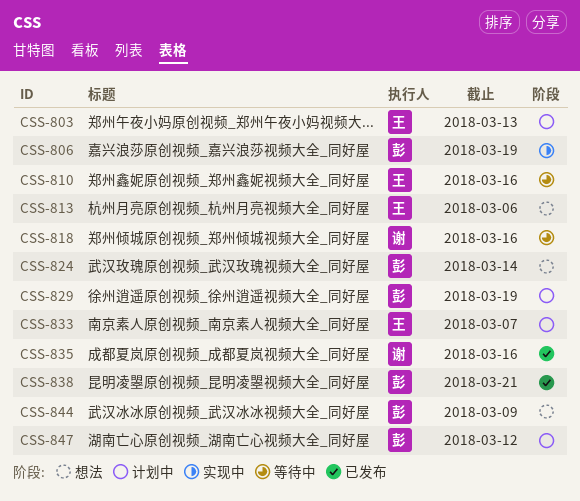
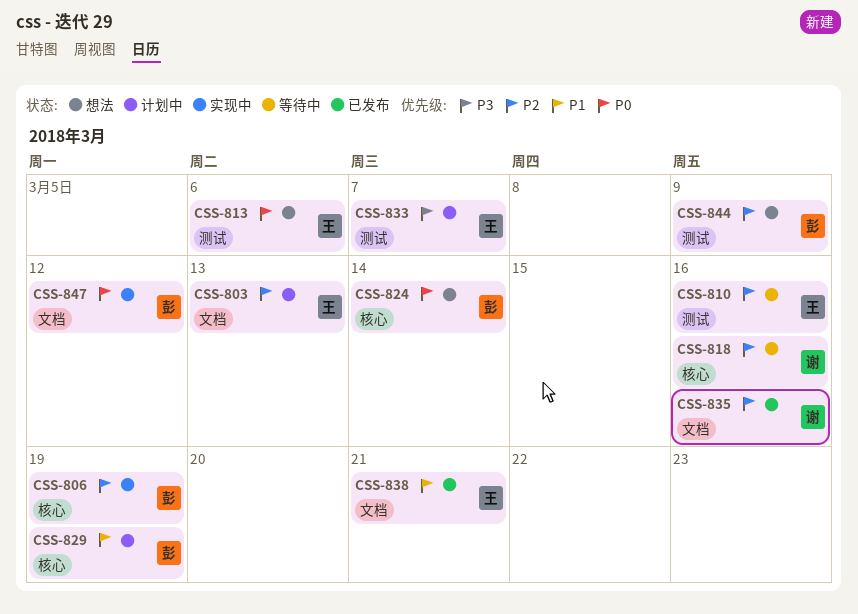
CSS-838, owner: 彭 -> 王
CSS-847, status: 计划中 -> 实现中

